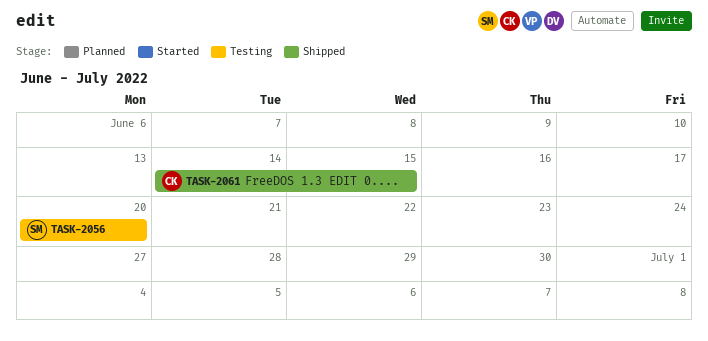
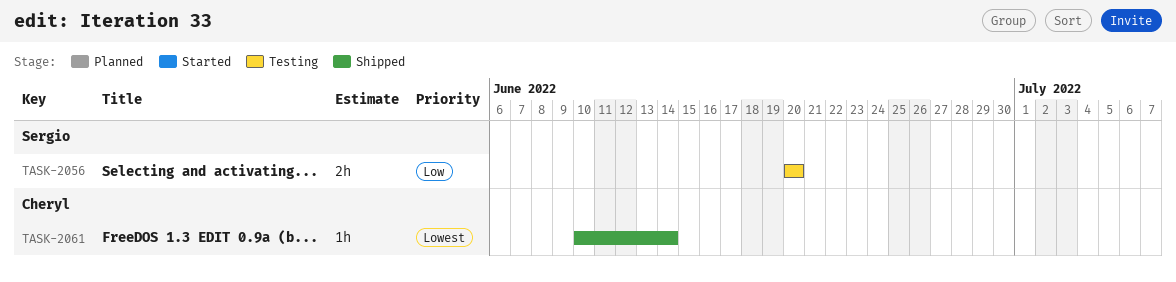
TASK-2061, start: Jun 14 -> Jun 10
TASK-2061, due: Jun 15 -> Jun 14

